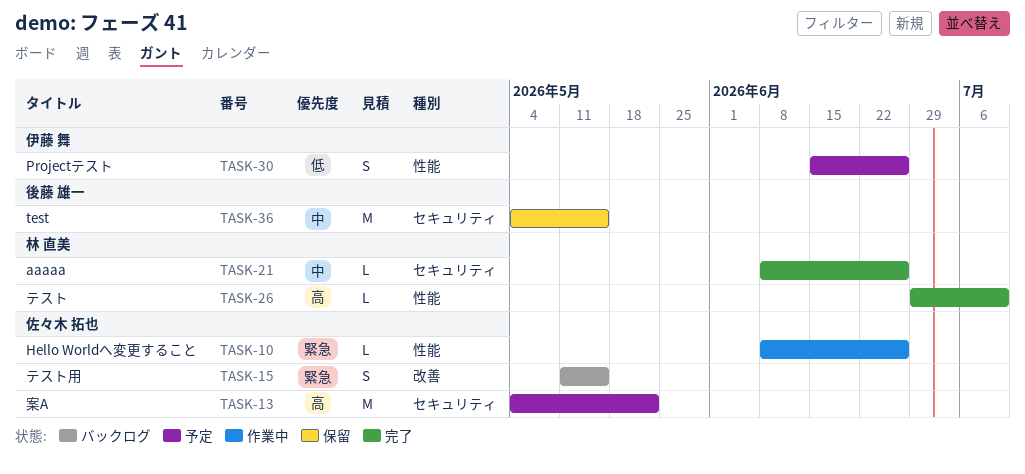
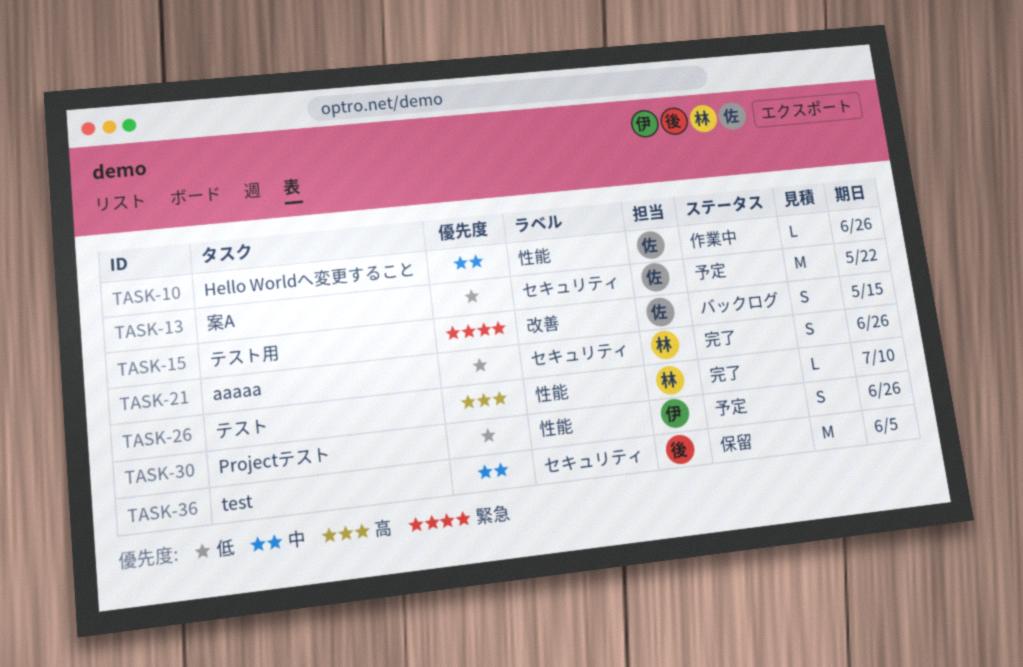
TASK-10, priority: 緊急 -> 中
TASK-13, priority: 高 -> 低
TASK-21, priority: 中 -> 低
TASK-21, estimate: L -> S
TASK-36, due: May 15 -> Jun 5

